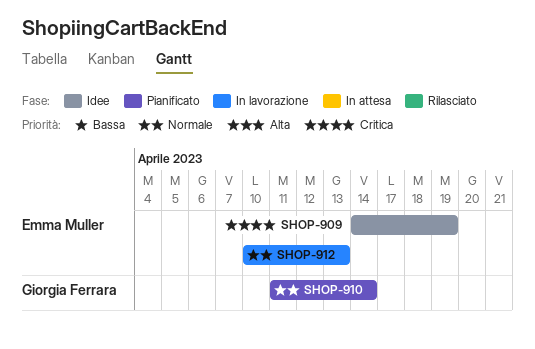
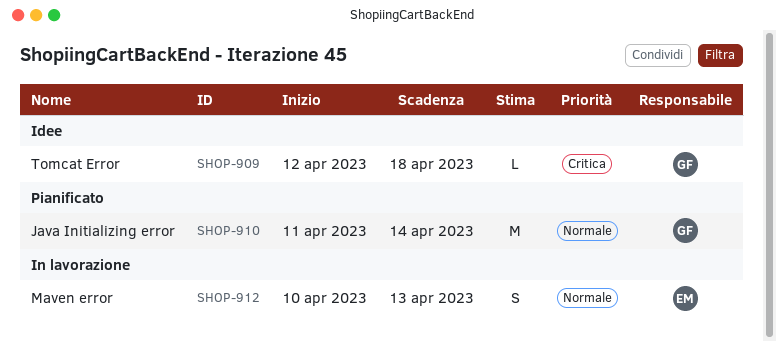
SHOP-909, owner: Emma Muller -> Giorgia Ferrara
SHOP-909, start: Apr 14 -> Apr 12
SHOP-909, due: Apr 19 -> Apr 18

